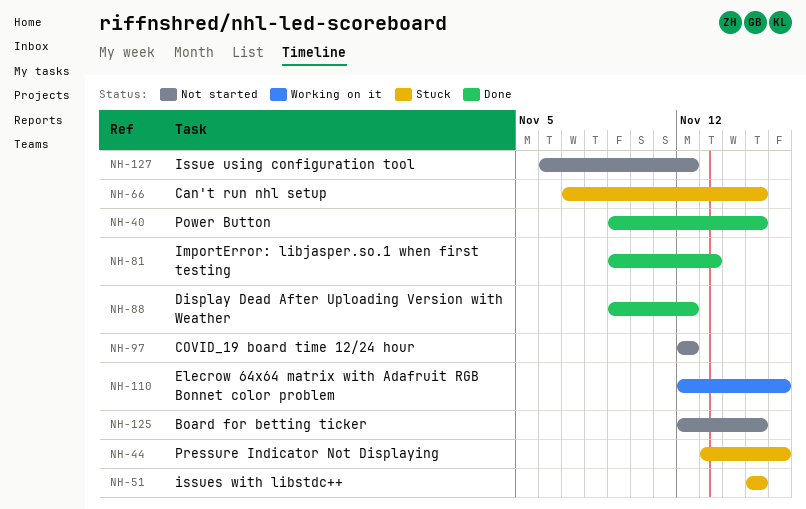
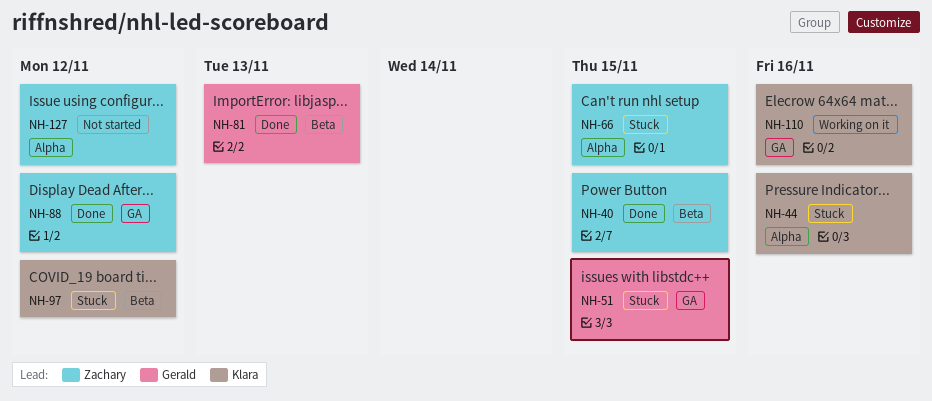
NH-97, status: Not started -> Stuck
NH-125: present -> none

